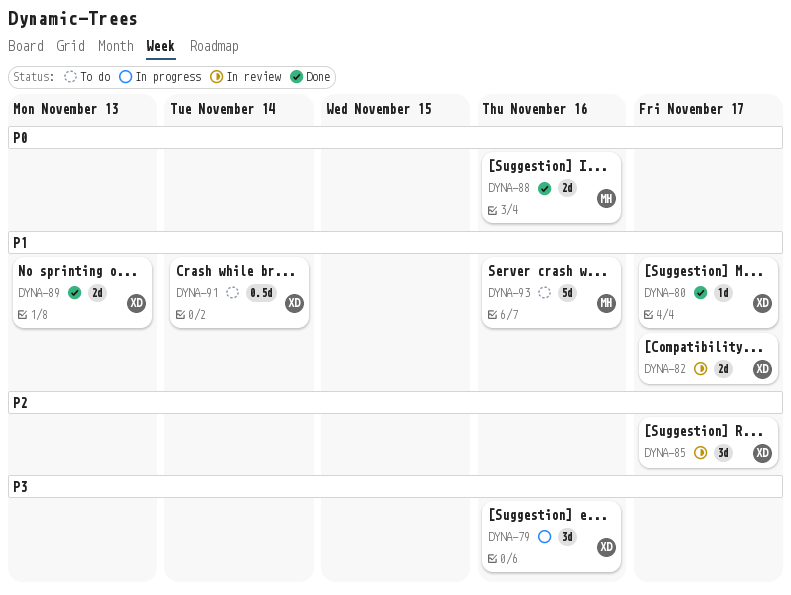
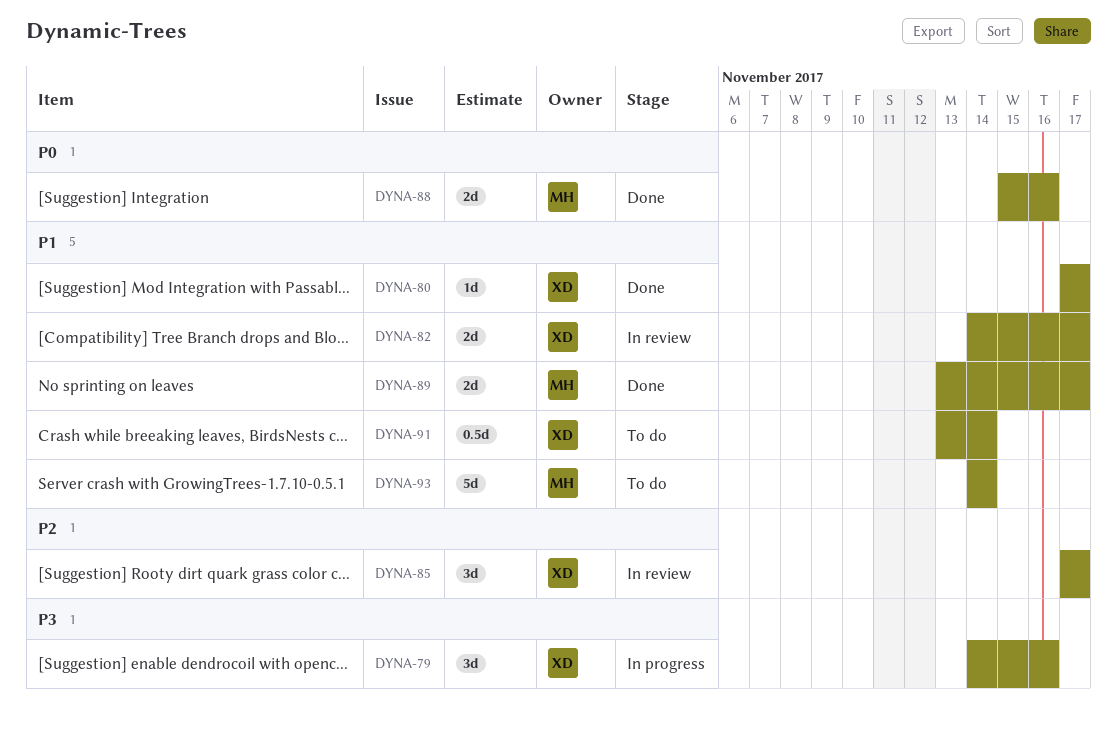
DYNA-89, owner: XD -> MH
DYNA-89, due: Nov 13 -> Nov 17
DYNA-93, due: Nov 16 -> Nov 14

